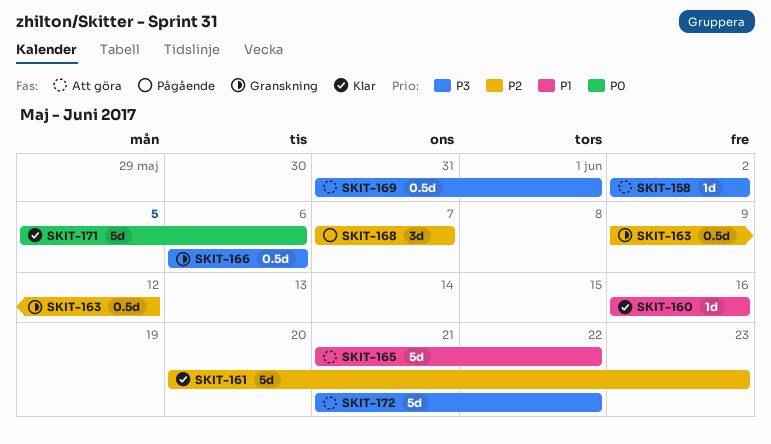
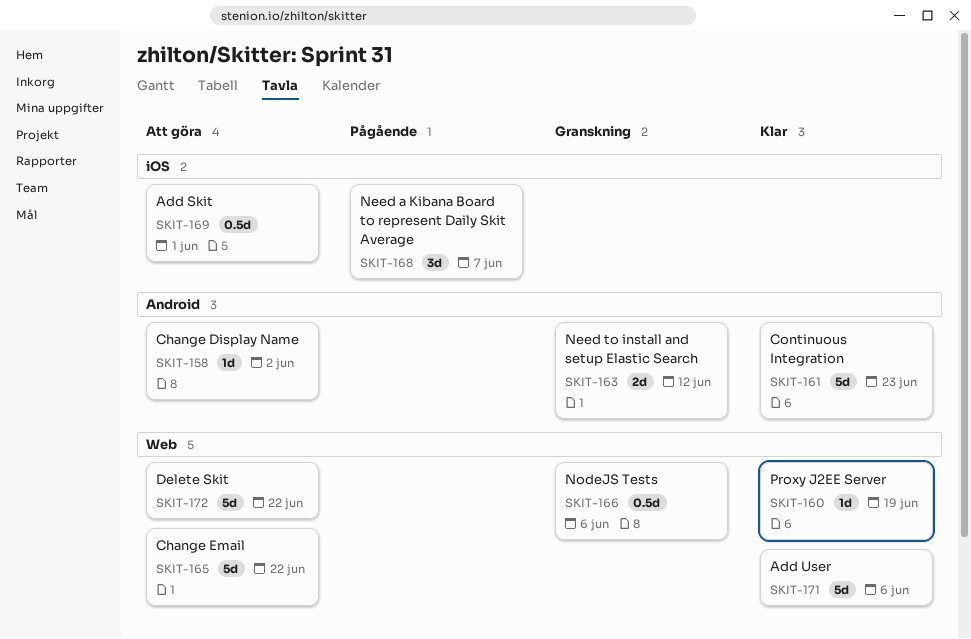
SKIT-160, due: Jun 16 -> Jun 19
SKIT-163, estimate: 0.5d -> 2d

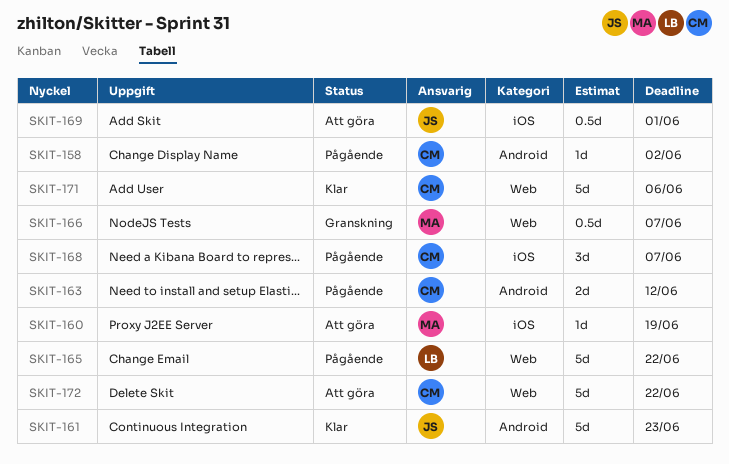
SKIT-158, status: Att göra -> Pågående
SKIT-160, status: Klar -> Att göra
SKIT-160, label: Web -> iOS
SKIT-163, status: Granskning -> Pågående
SKIT-165, status: Att göra -> Pågående
SKIT-166, due: Jun 6 -> Jun 7

